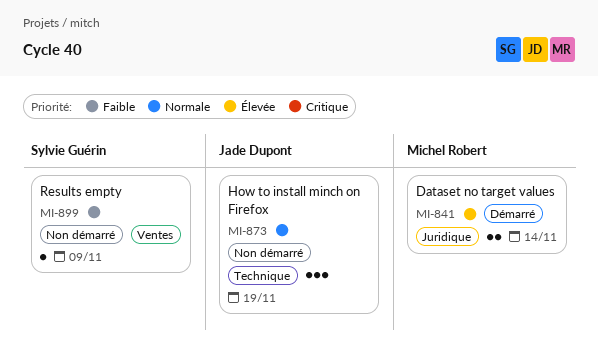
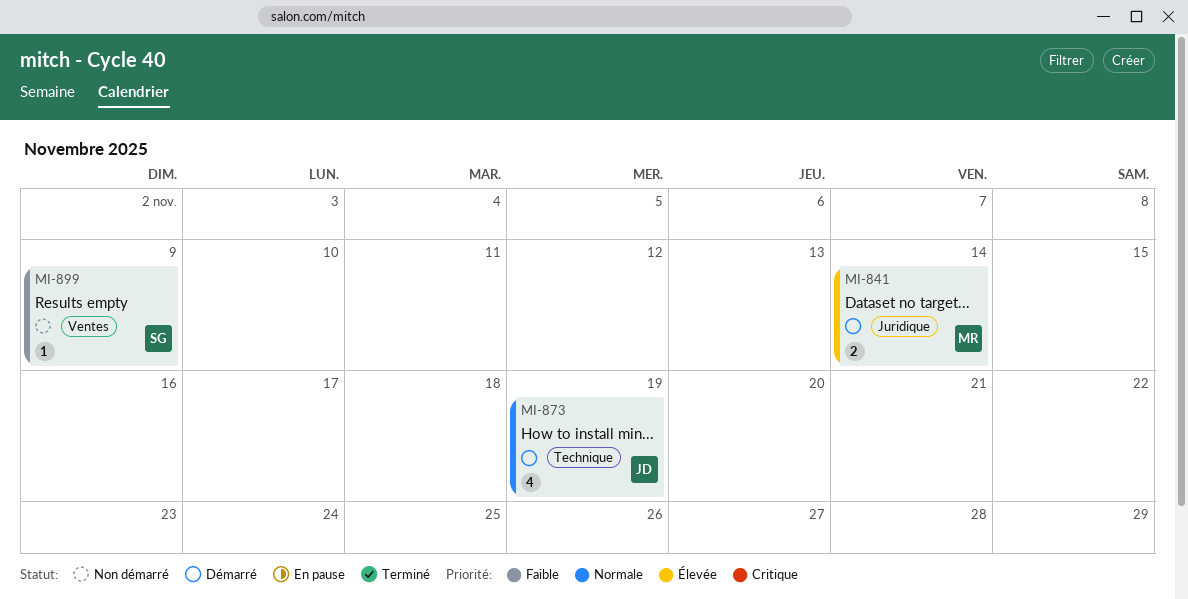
MI-873, status: Non démarré -> Démarré
MI-873, estimate: 3 -> 4

